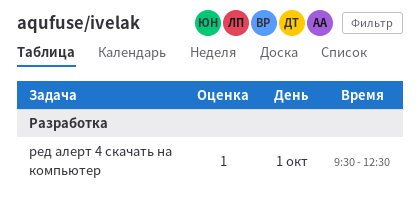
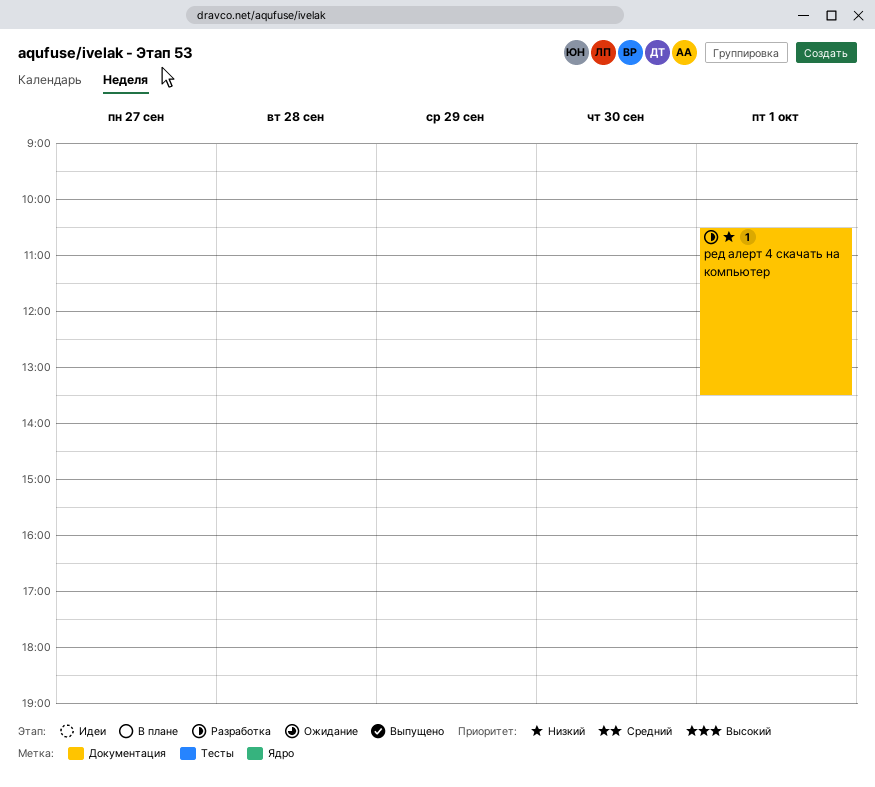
ред алерт 4 скачать на компьютер, begins: 09:30 -> 10:30
ред алерт 4 скачать на компьютер, ends: 12:30 -> 13:30

